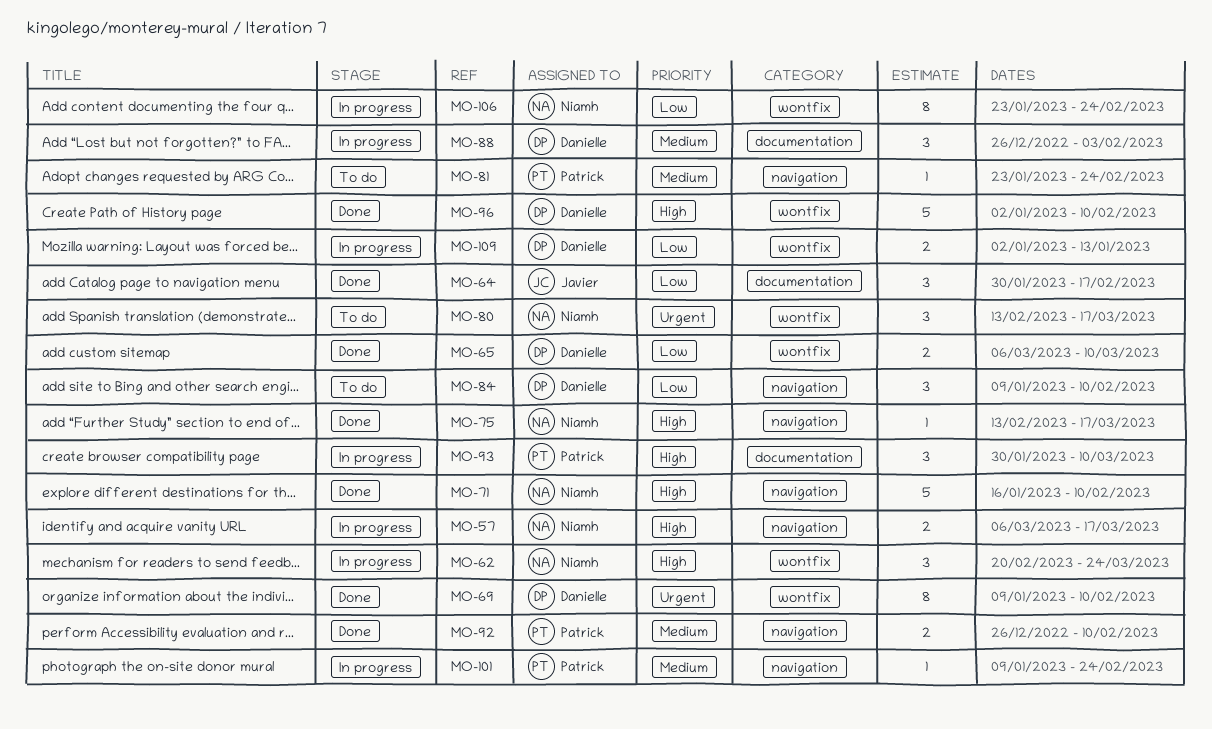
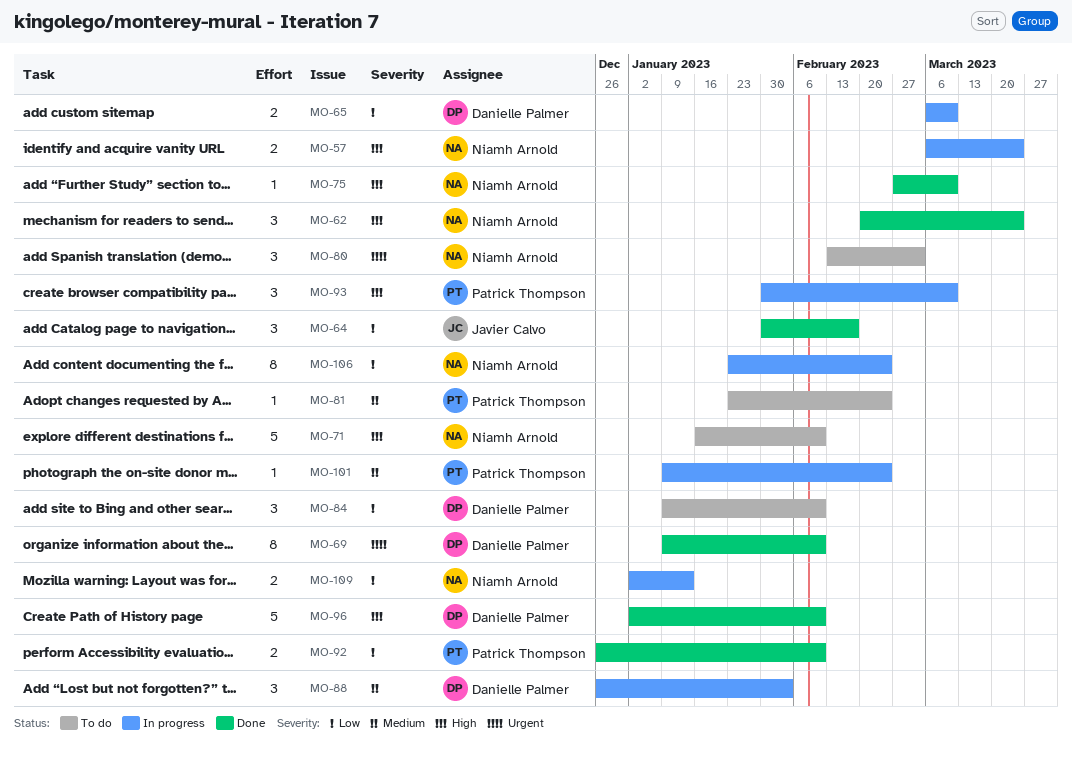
MO-57, due: Mar 17 -> Mar 24
MO-62, status: In progress -> Done
MO-65, status: Done -> In progress
MO-71, status: Done -> To do
MO-75, start: Feb 13 -> Feb 27
MO-75, due: Mar 17 -> Mar 10
MO-80, due: Mar 17 -> Mar 3
MO-92, priority: Medium -> Low
MO-109, owner: Danielle Palmer -> Niamh Arnold

